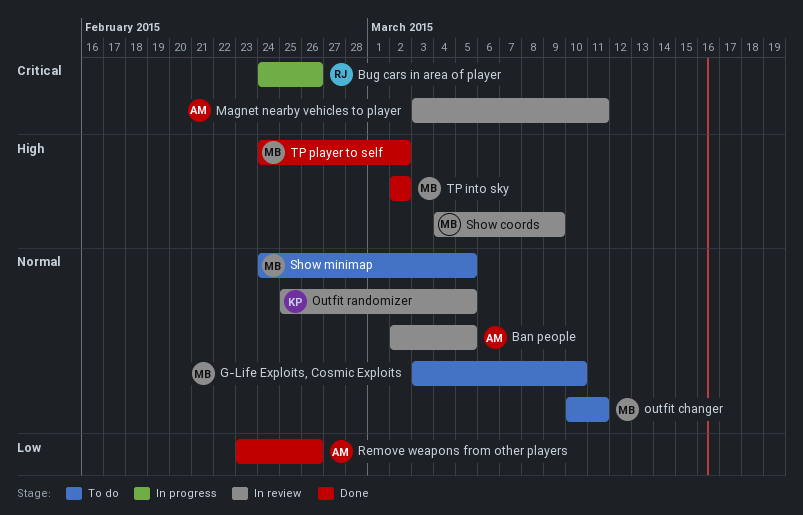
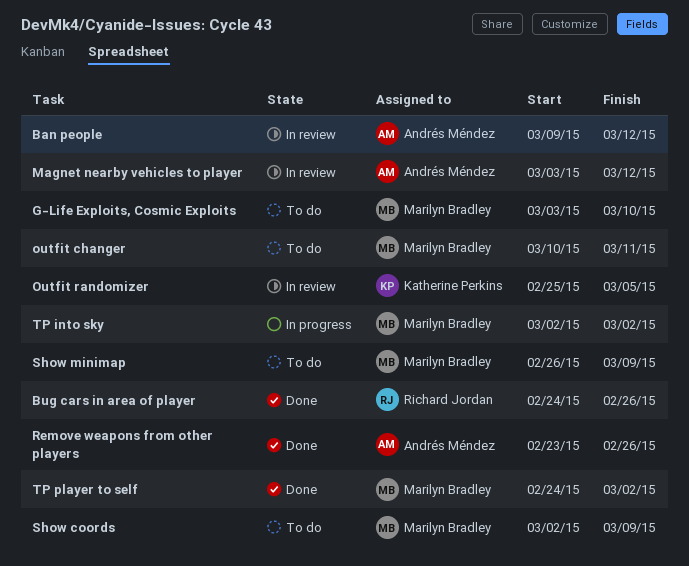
Ban people, start: Mar 2 -> Mar 9
Ban people, due: Mar 5 -> Mar 12
Bug cars in area of player, status: In progress -> Done
Magnet nearby vehicles to player, due: Mar 11 -> Mar 12
Show coords, status: In review -> To do
Show coords, start: Mar 4 -> Mar 2
Show minimap, start: Feb 24 -> Feb 26
Show minimap, due: Mar 5 -> Mar 9
TP into sky, status: Done -> In progress

